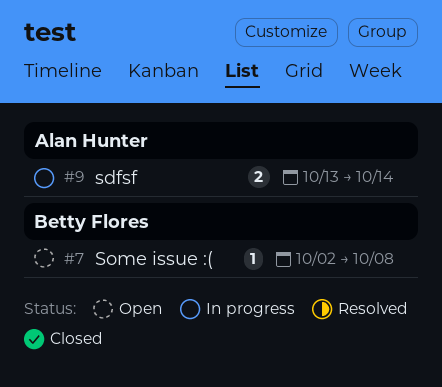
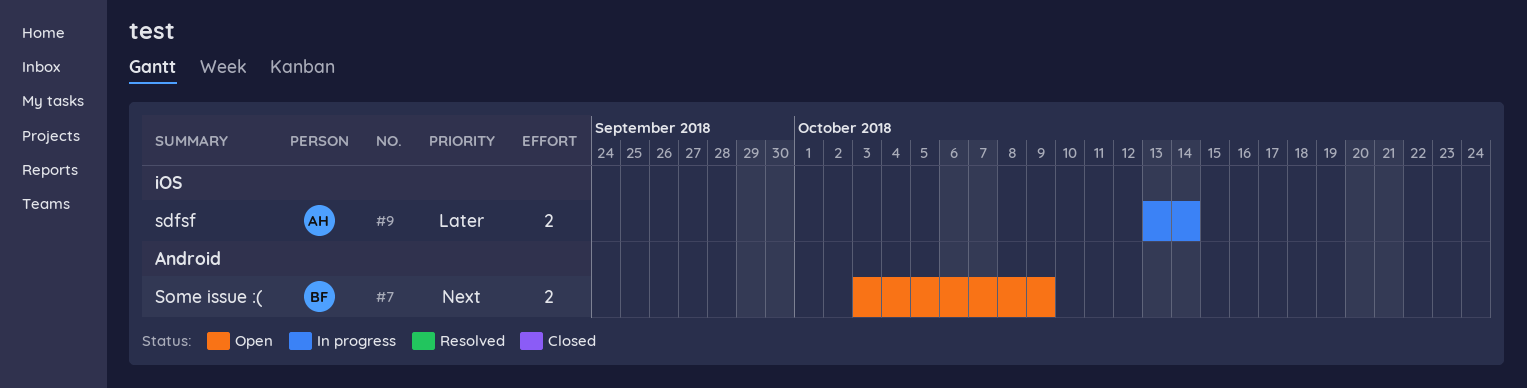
#7, estimate: 1 -> 2
#7, start: Oct 2 -> Oct 3
#7, due: Oct 8 -> Oct 9

